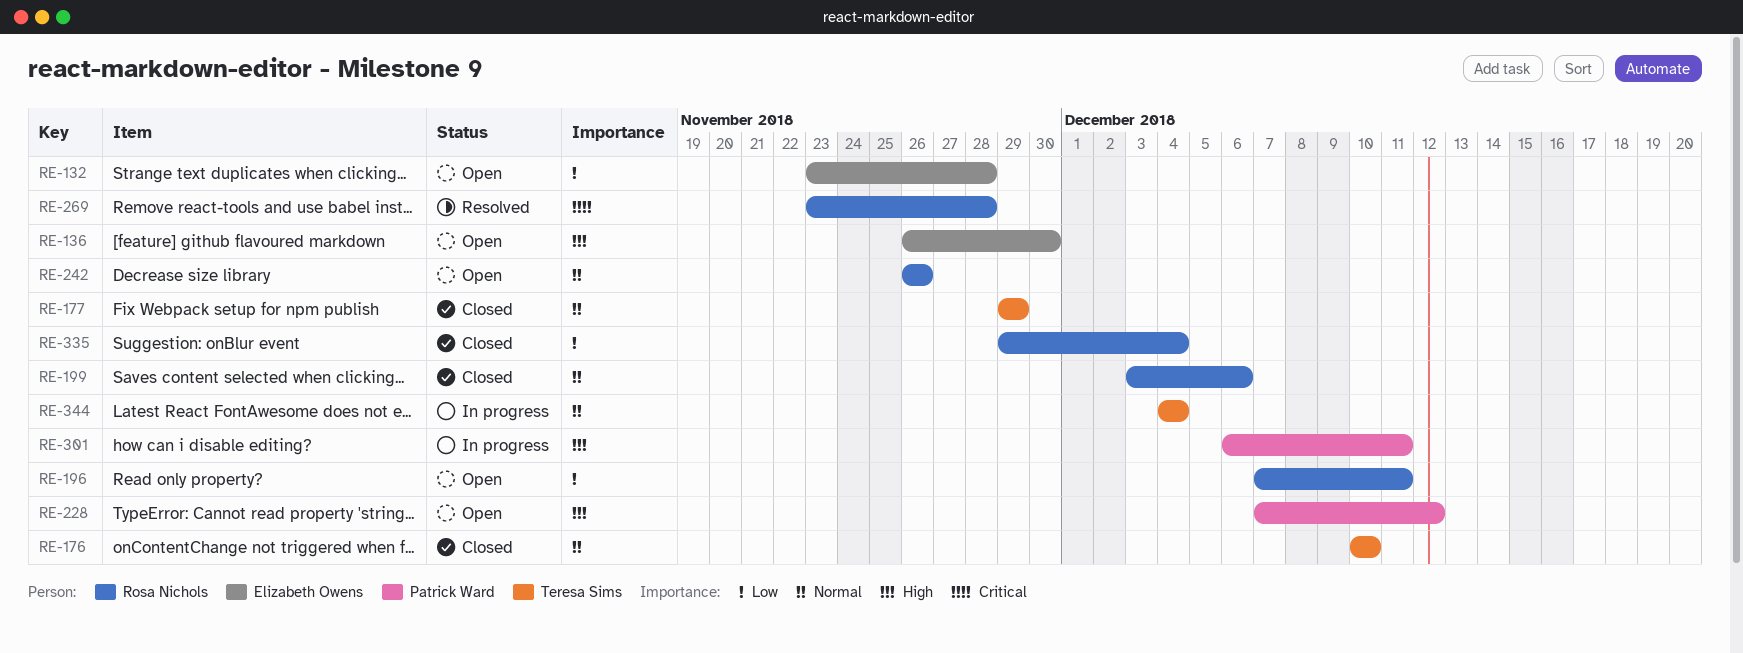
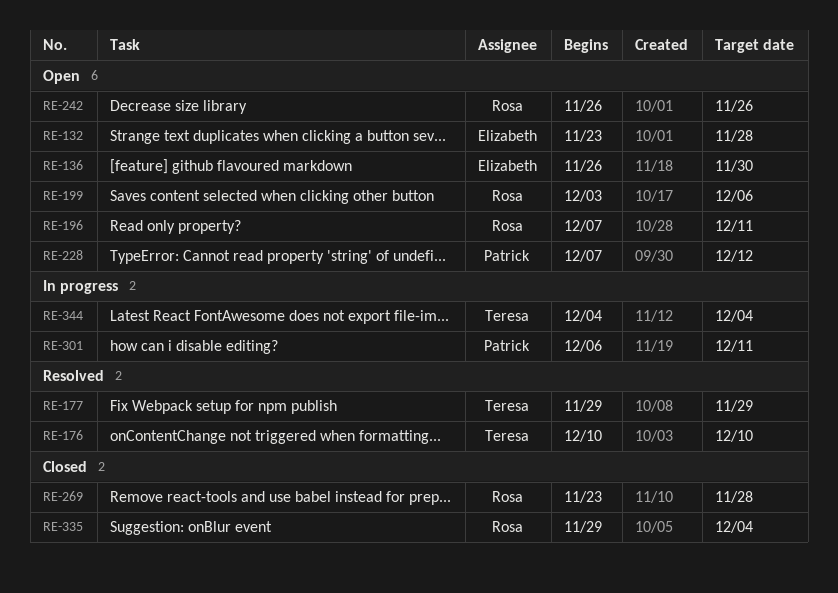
RE-176, status: Closed -> Resolved
RE-177, status: Closed -> Resolved
RE-199, status: Closed -> Open
RE-269, status: Resolved -> Closed

